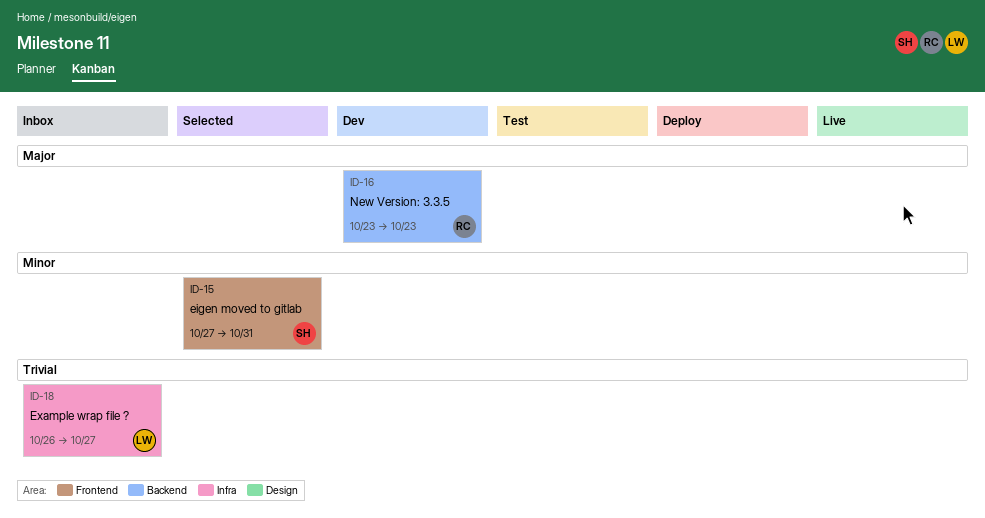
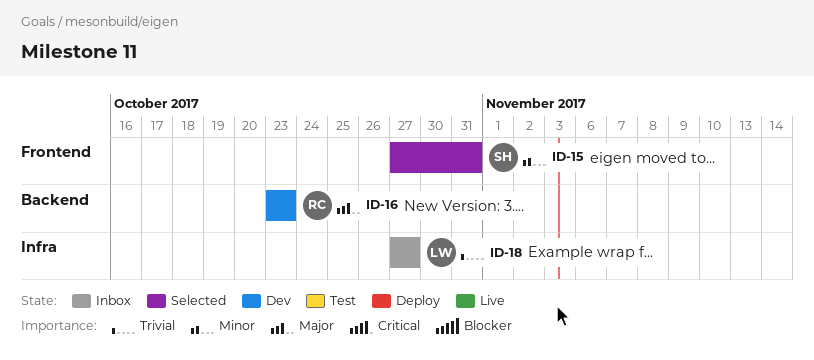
ID-18, start: Oct 26 -> Oct 27

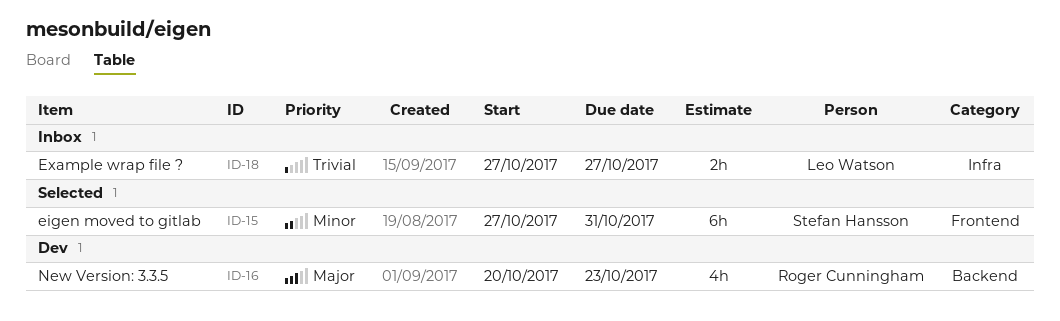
ID-16, start: Oct 23 -> Oct 20

